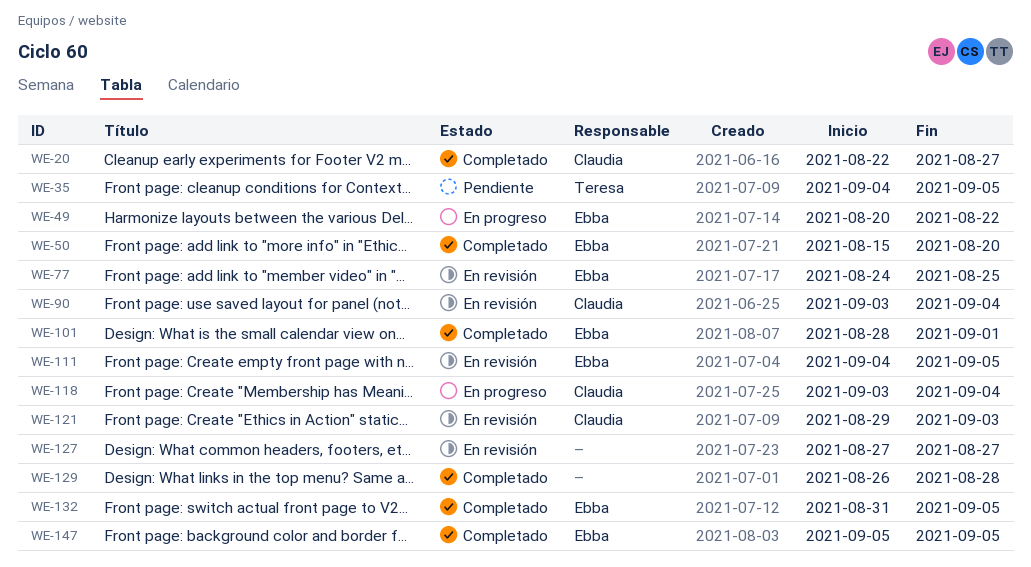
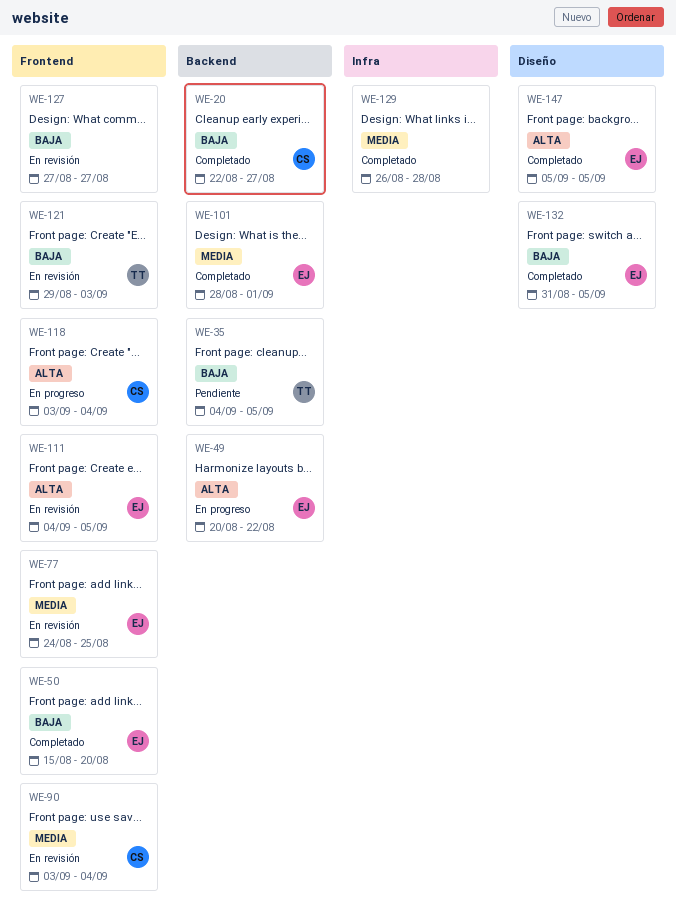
WE-121, owner: Claudia -> Teresa

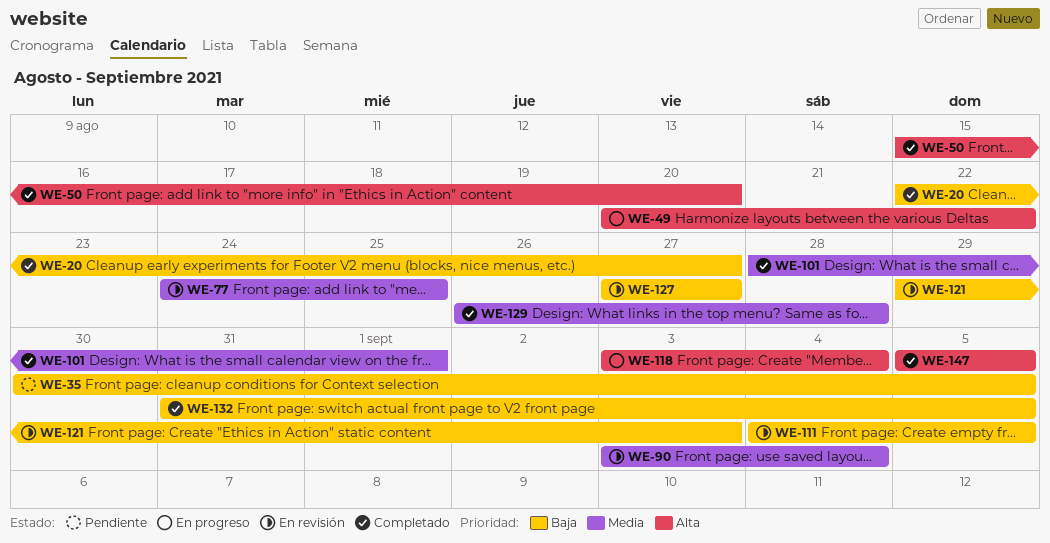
WE-35, start: Sep 4 -> Aug 30
WE-50, priority: Baja -> Alta
WE-111, priority: Alta -> Baja

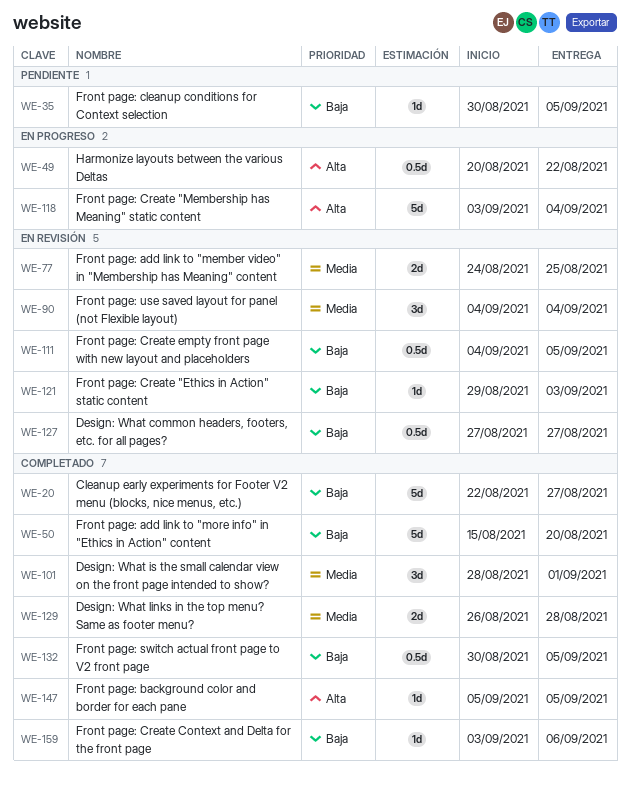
WE-50, priority: Alta -> Baja
WE-90, start: Sep 3 -> Sep 4
WE-132, start: Aug 31 -> Aug 30
WE-159: none -> present

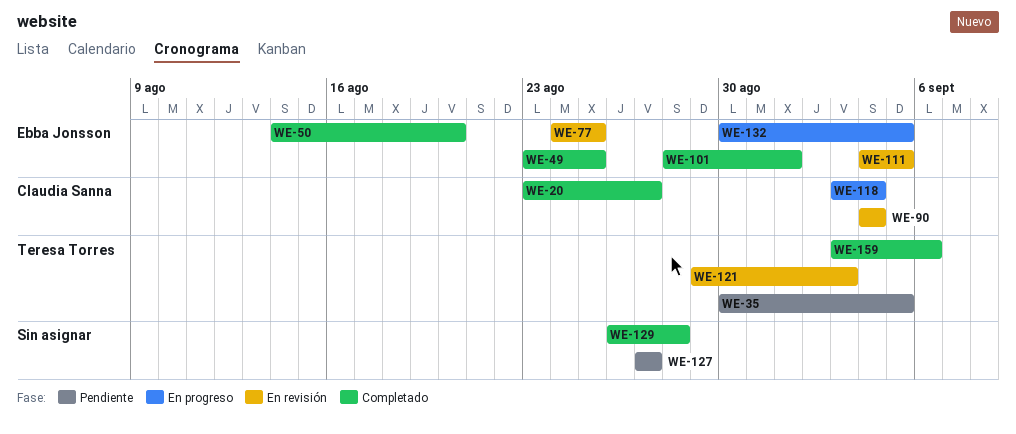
WE-20, start: Aug 22 -> Aug 23
WE-49, status: En progreso -> Completado
WE-49, start: Aug 20 -> Aug 23
WE-49, due: Aug 22 -> Aug 25
WE-50, start: Aug 15 -> Aug 14
WE-127, status: En revisión -> Pendiente
WE-132, status: Completado -> En progreso
WE-147: present -> none

